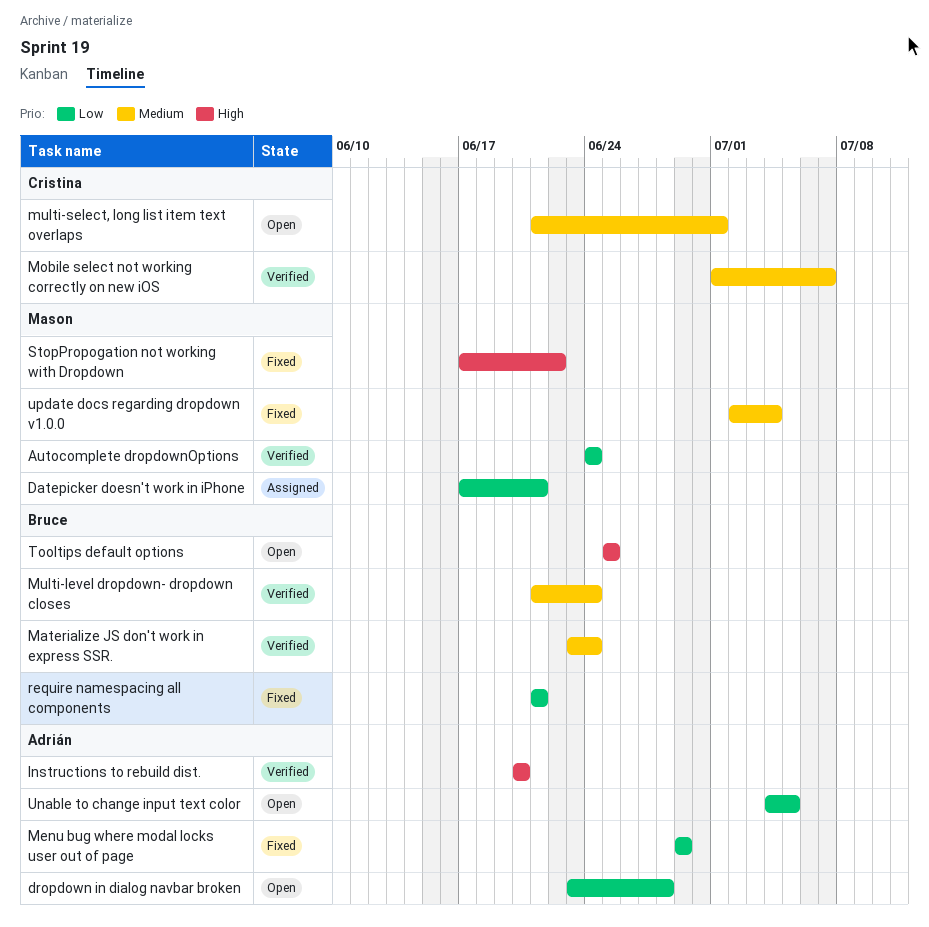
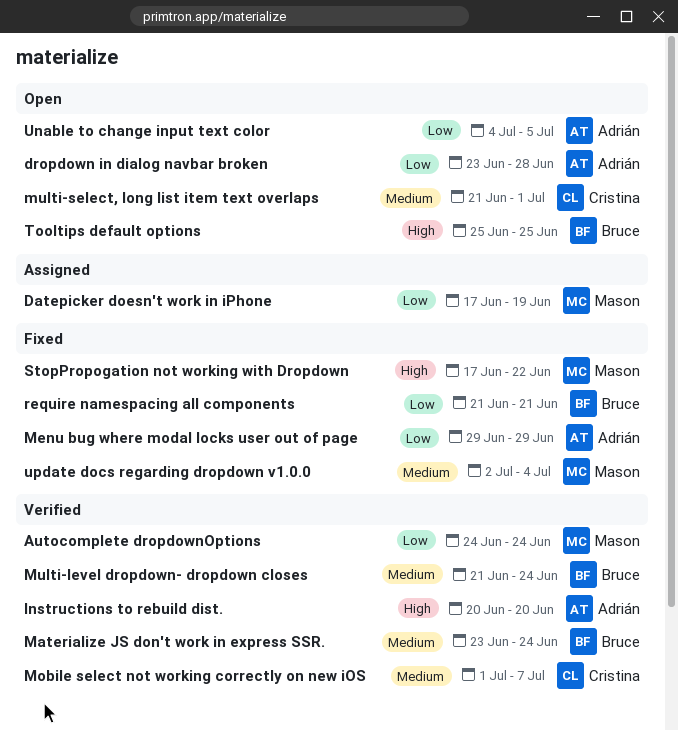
Datepicker doesn't work in iPhone, due: Jun 21 -> Jun 19

